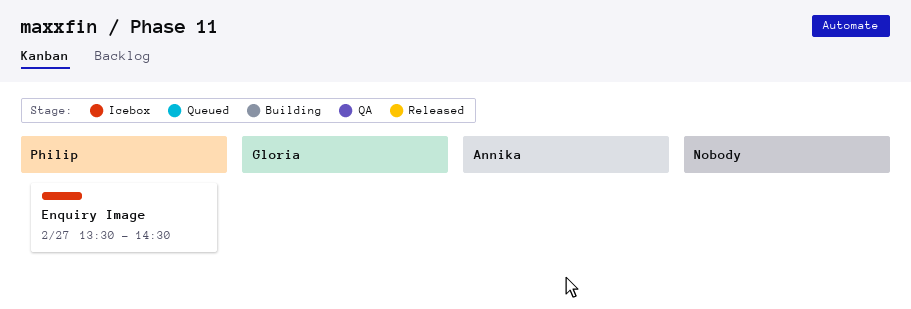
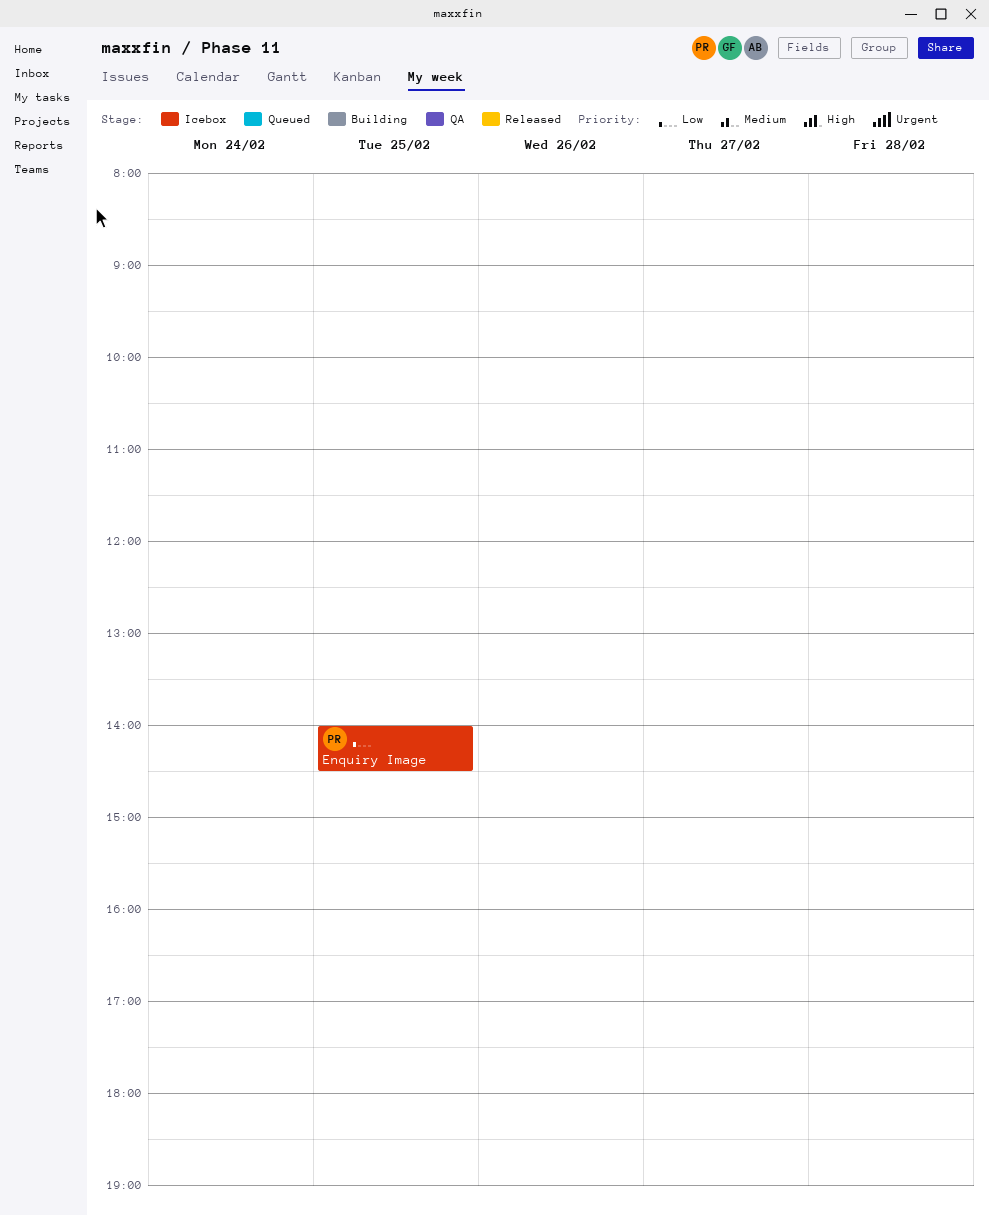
Enquiry Image, day: Feb 27 -> Feb 25
Enquiry Image, begins: 13:30 -> 14:00

